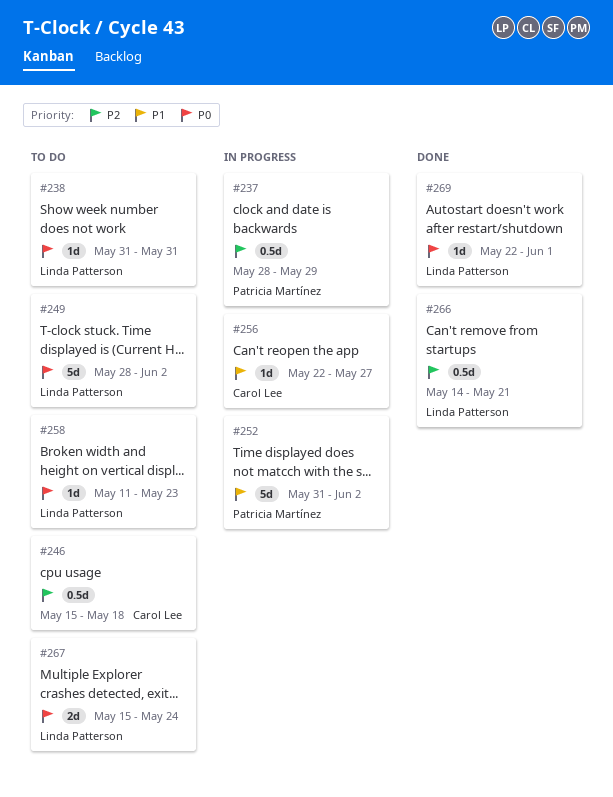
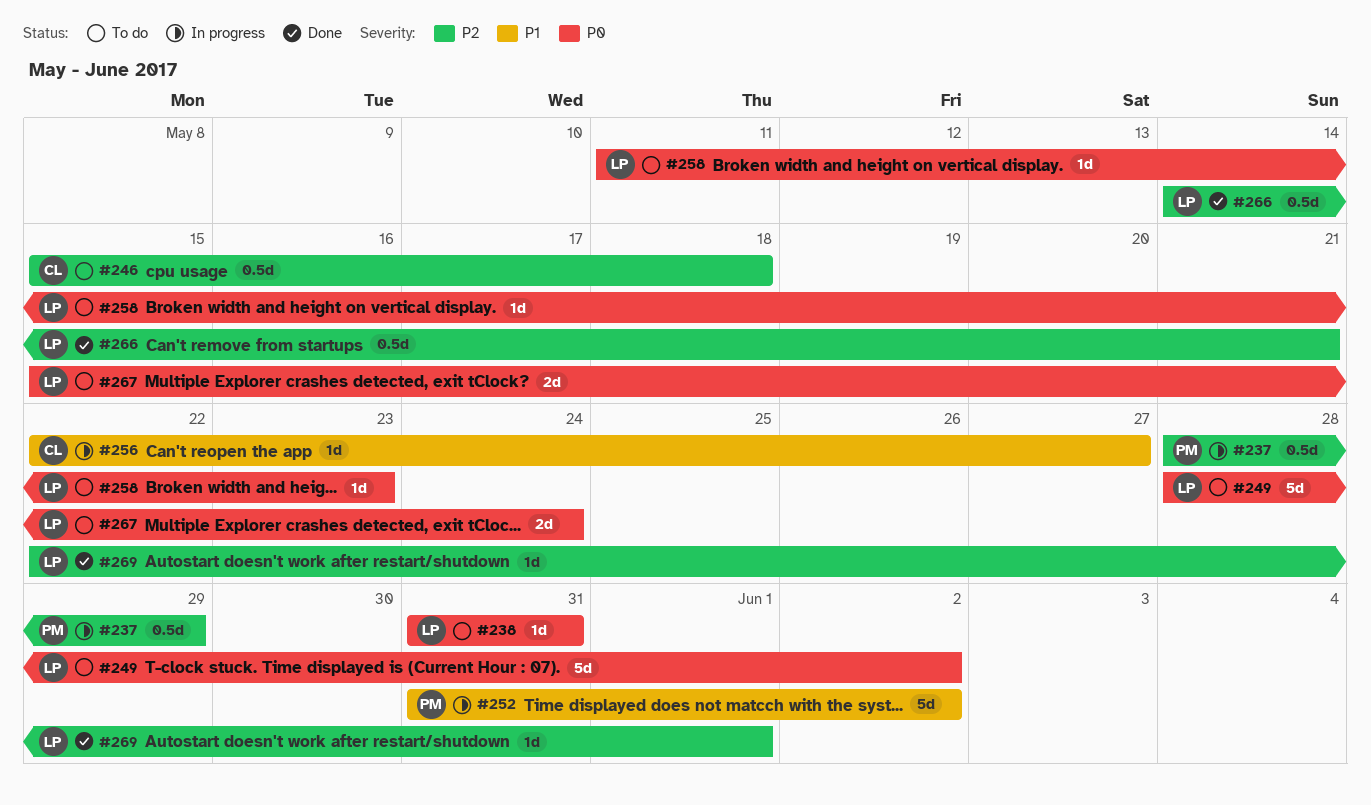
#269, priority: P0 -> P2

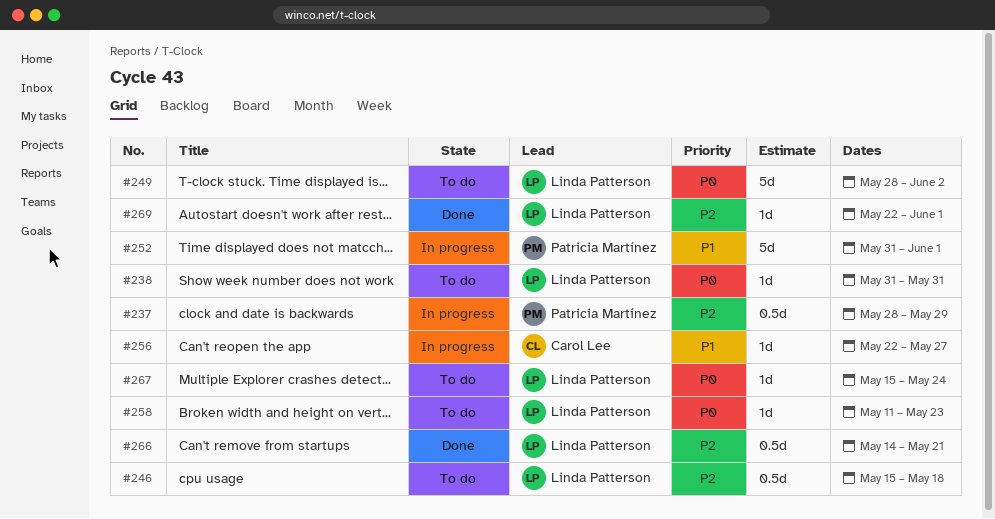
#246, owner: Carol Lee -> Linda Patterson
#252, due: Jun 2 -> Jun 1
#267, estimate: 2d -> 1d

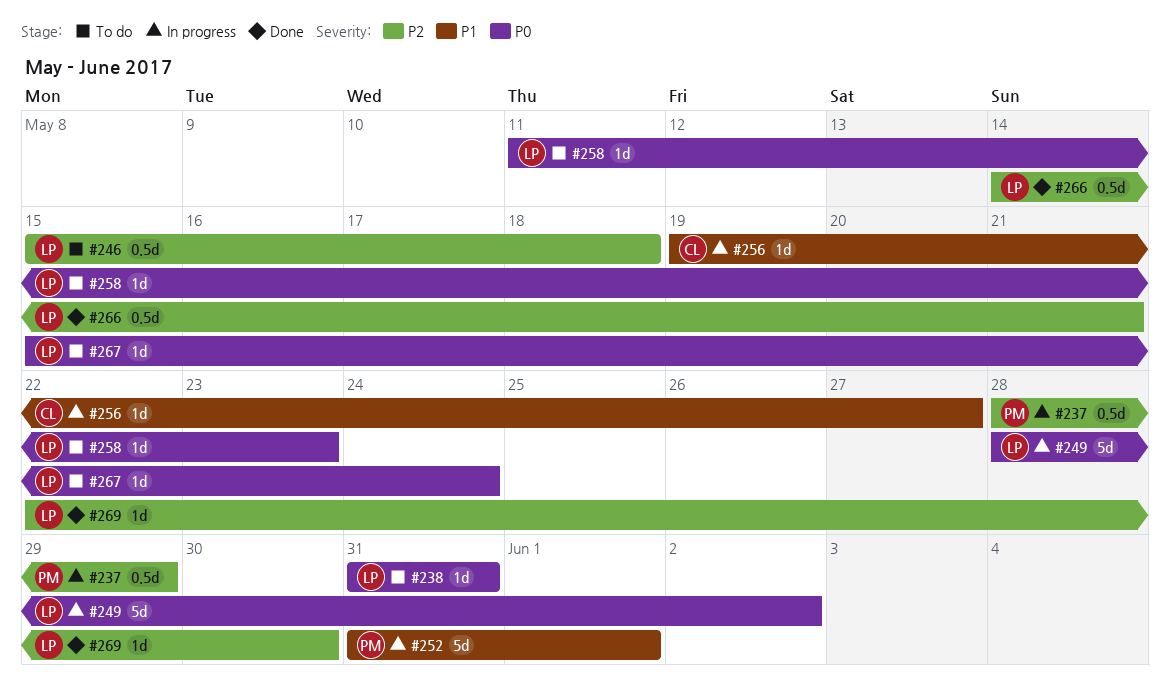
#249, status: To do -> In progress
#256, start: May 22 -> May 19
#269, due: Jun 1 -> May 30

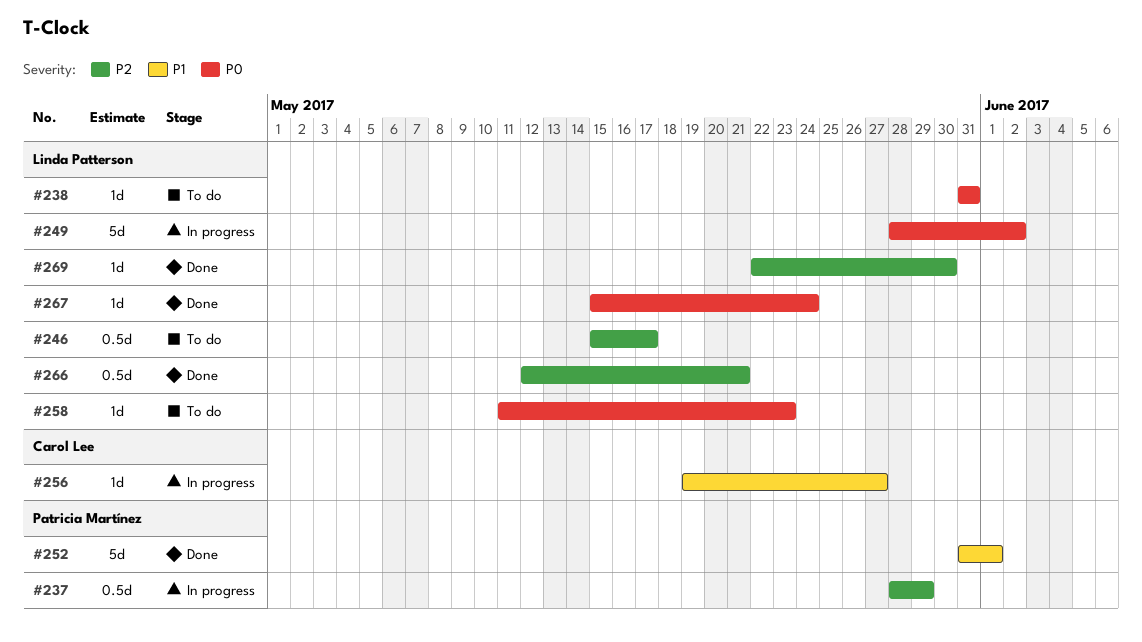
#246, due: May 18 -> May 17
#252, status: In progress -> Done
#266, start: May 14 -> May 12
#267, status: To do -> Done

